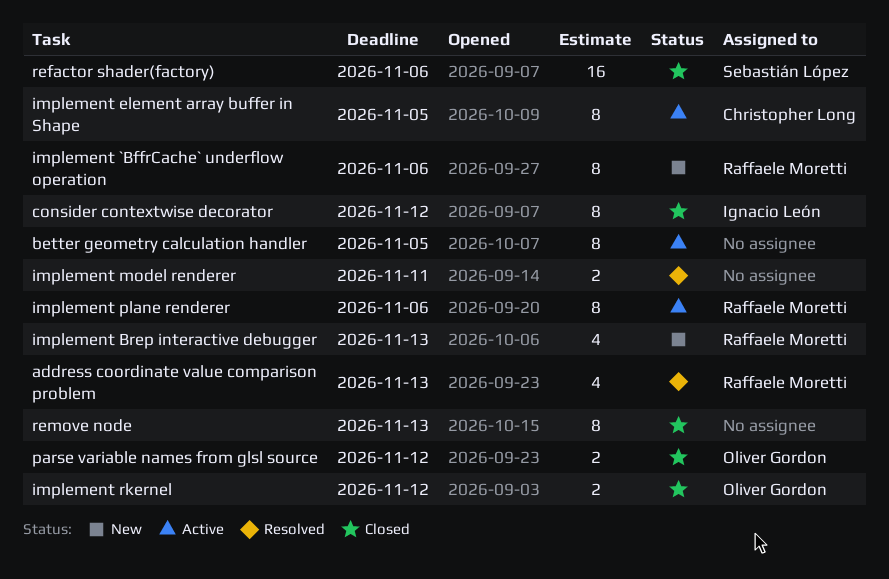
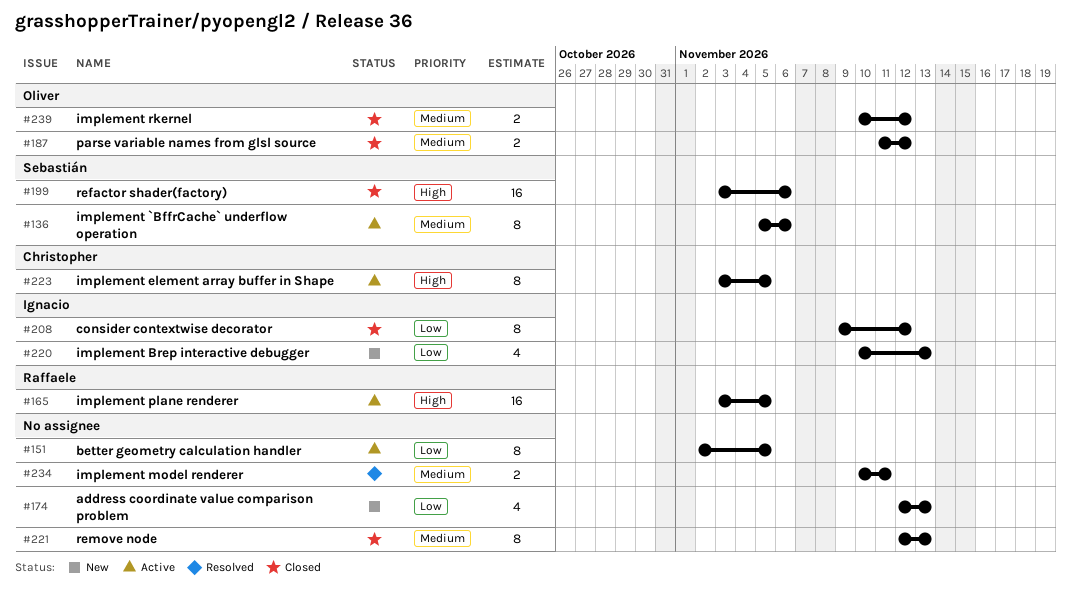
address coordinate value comparison problem, status: Resolved -> New
address coordinate value comparison problem, owner: Raffaele Moretti -> none
implement `BffrCache` underflow operation, status: New -> Active
implement `BffrCache` underflow operation, owner: Raffaele Moretti -> Sebastián López
implement Brep interactive debugger, owner: Raffaele Moretti -> Ignacio León
implement plane renderer, estimate: 8 -> 16
implement plane renderer, due: Nov 6 -> Nov 5

